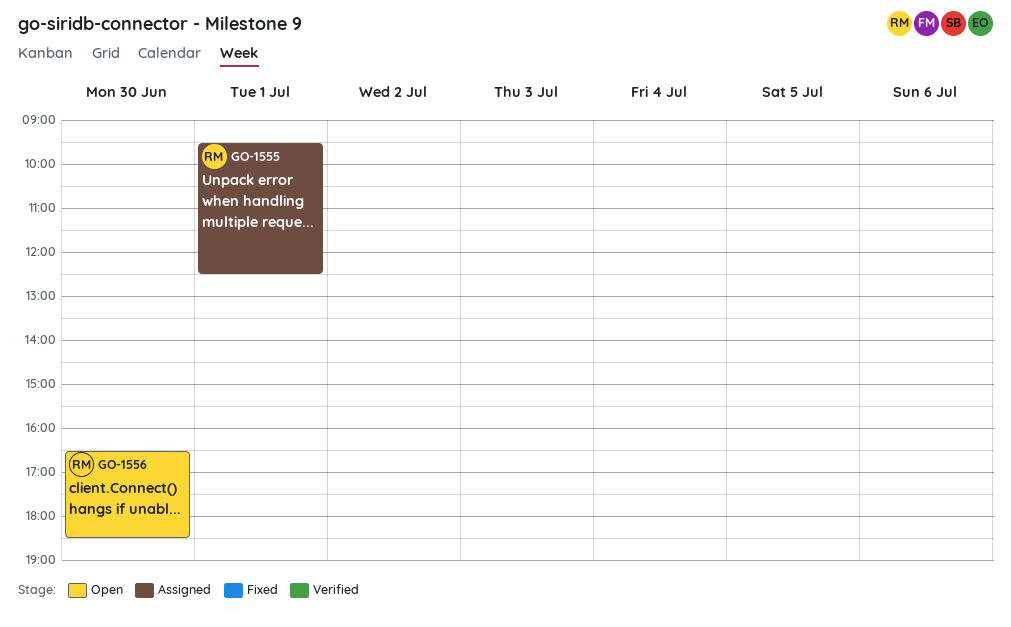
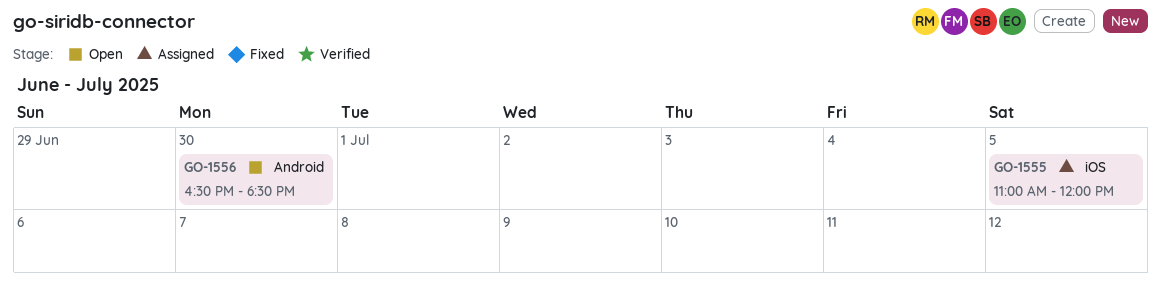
GO-1555, day: Jul 1 -> Jul 5
GO-1555, begins: 09:30 -> 11:00
GO-1555, ends: 12:30 -> 12:00

